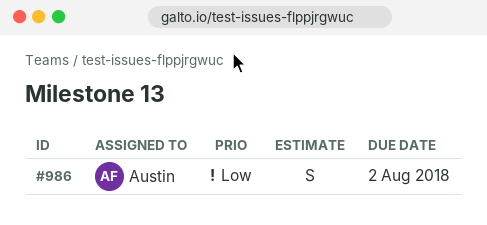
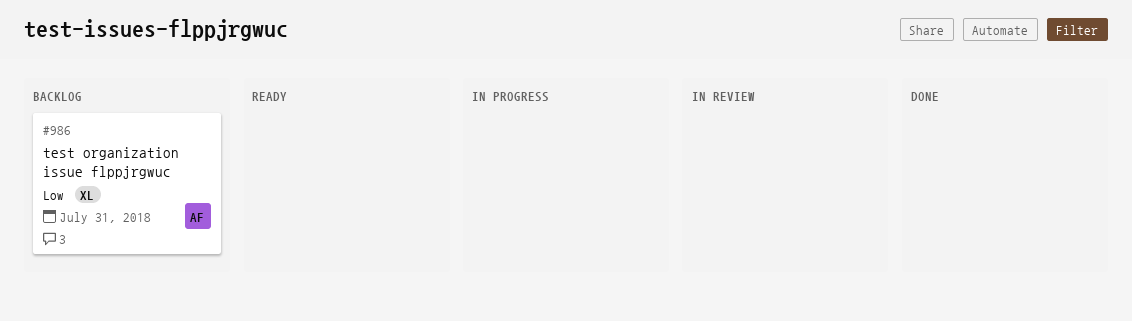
#986, estimate: S -> XL
#986, due: Aug 2 -> Jul 31

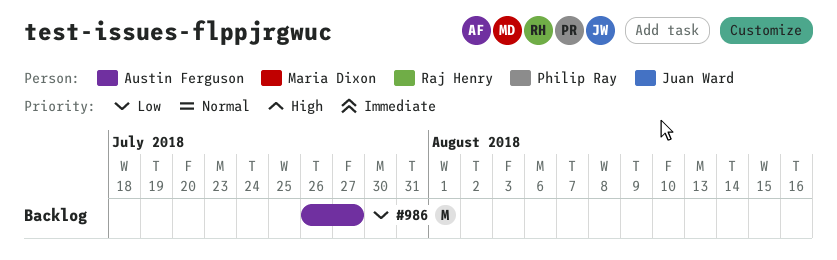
#986, estimate: XL -> M
#986, due: Jul 31 -> Jul 27

